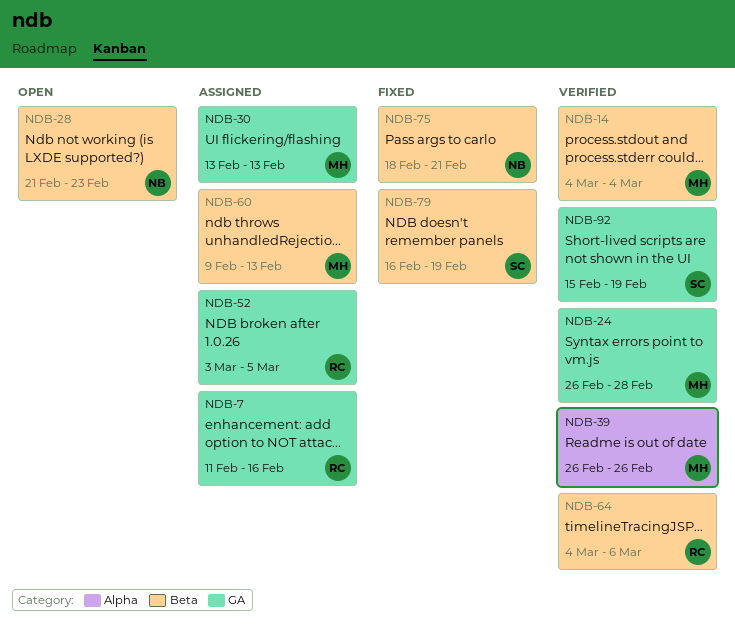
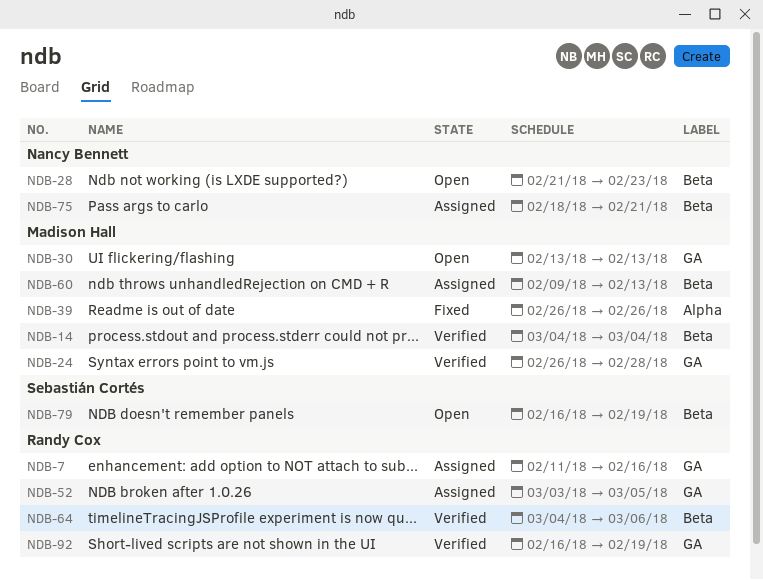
NDB-30, status: Assigned -> Open
NDB-39, status: Verified -> Fixed
NDB-75, status: Fixed -> Assigned
NDB-79, status: Fixed -> Open
NDB-92, owner: Sebastián Cortés -> Randy Cox
NDB-92, start: Feb 15 -> Feb 16

